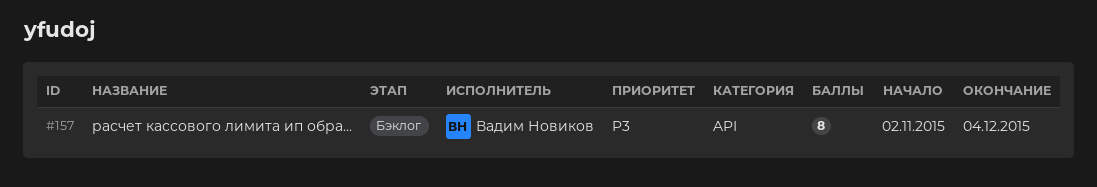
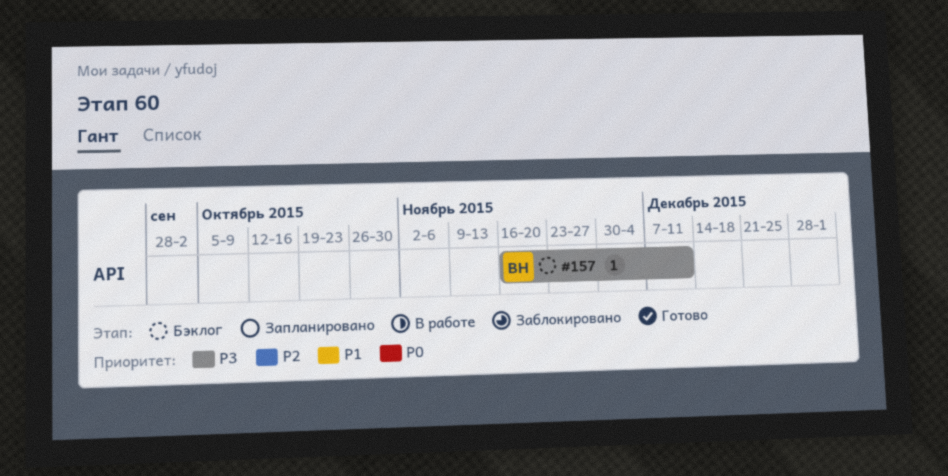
#157, estimate: 8 -> 1
#157, start: Nov 2 -> Nov 16
#157, due: Dec 4 -> Dec 11

